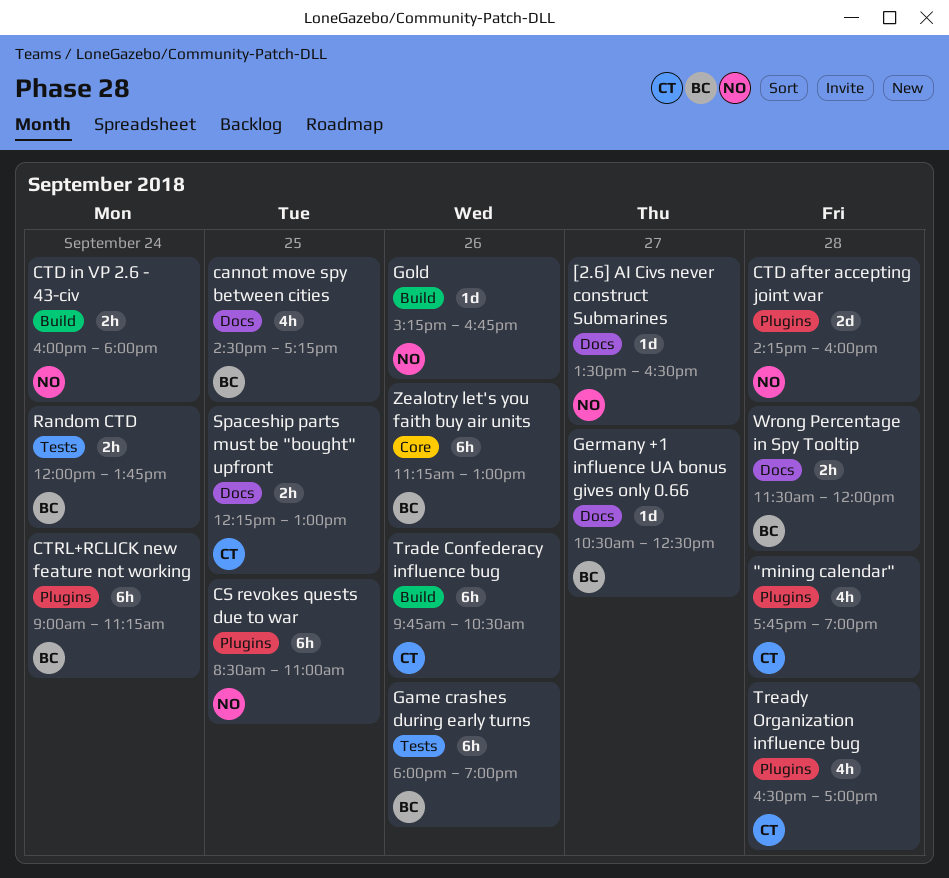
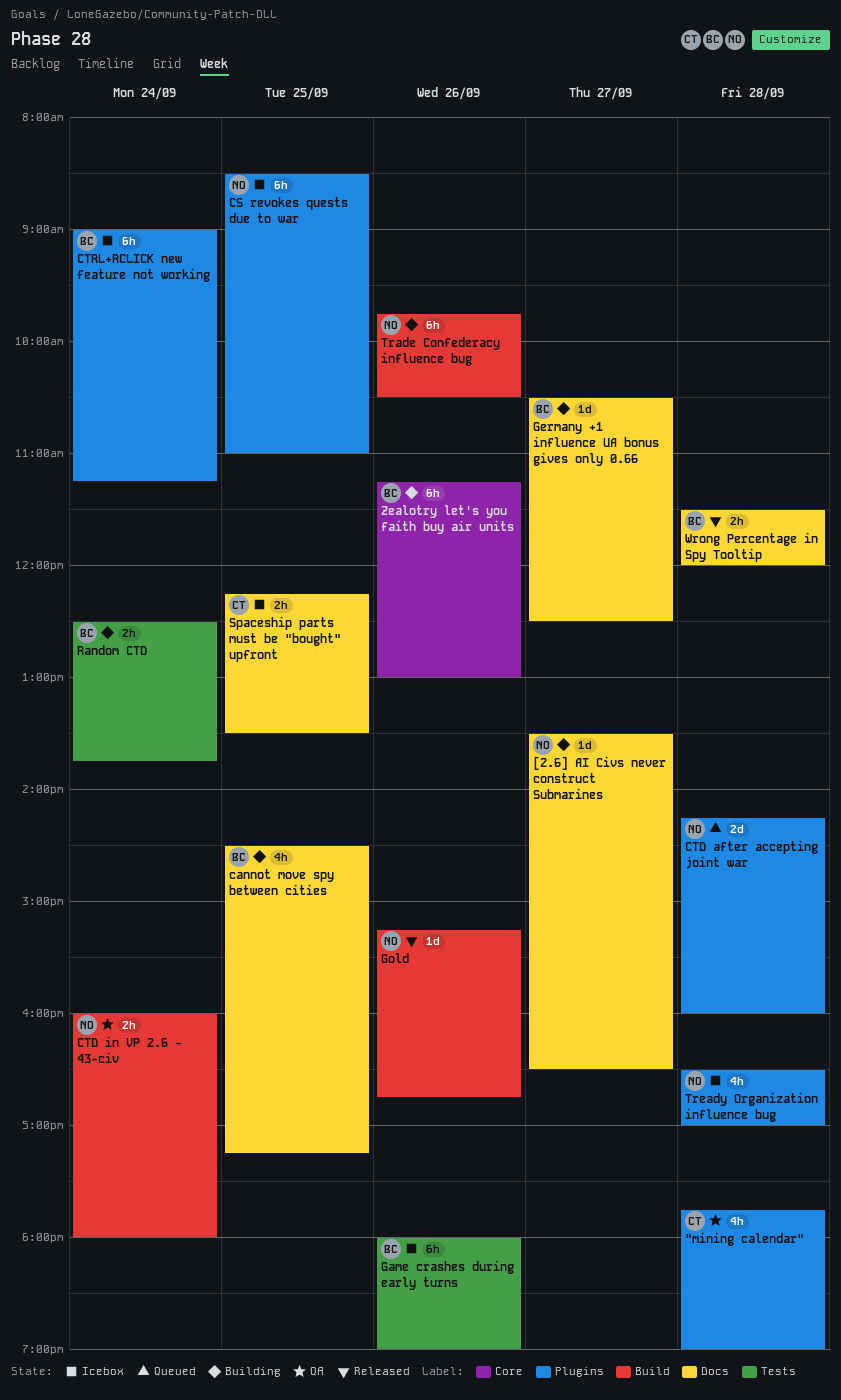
Random CTD, begins: 12:00 -> 12:30
Spaceship parts must be "bought" upfront, ends: 13:00 -> 13:30
Trade Confederacy influence bug, owner: CT -> NO
Tready Organization influence bug, owner: CT -> NO

